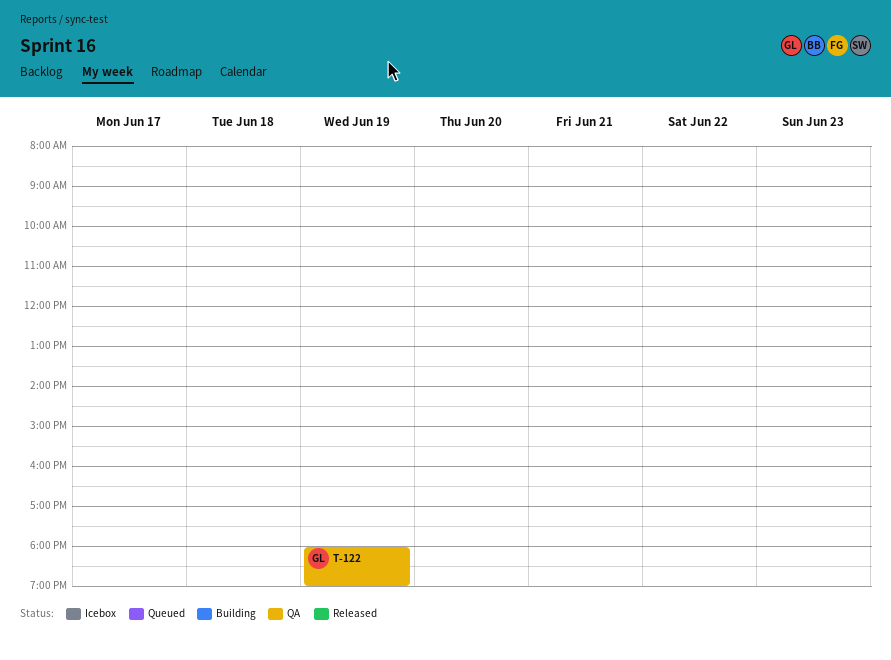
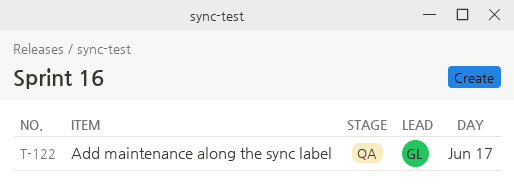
T-122, day: Jun 19 -> Jun 17

